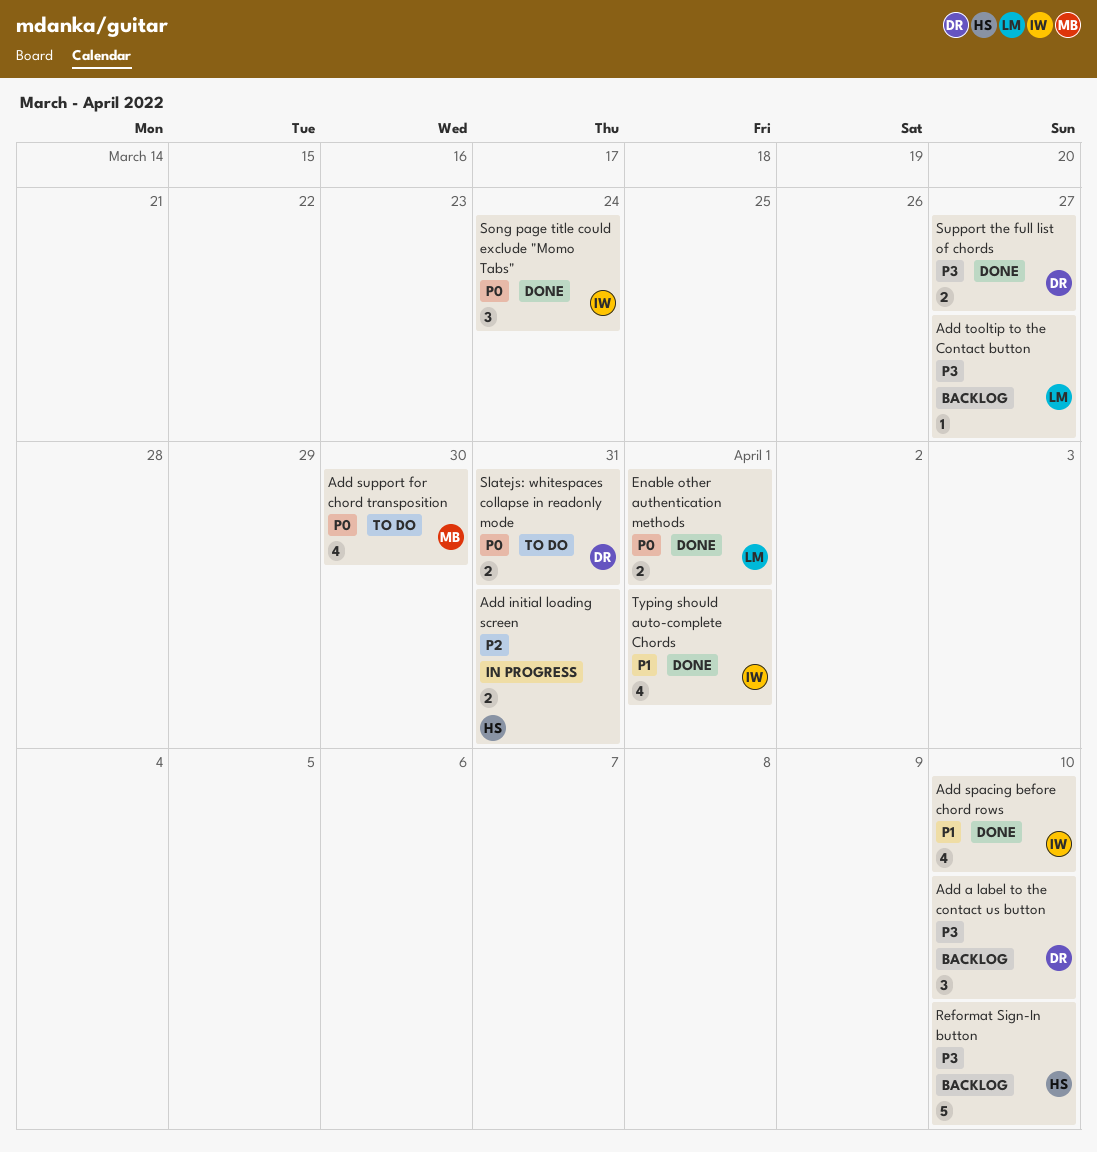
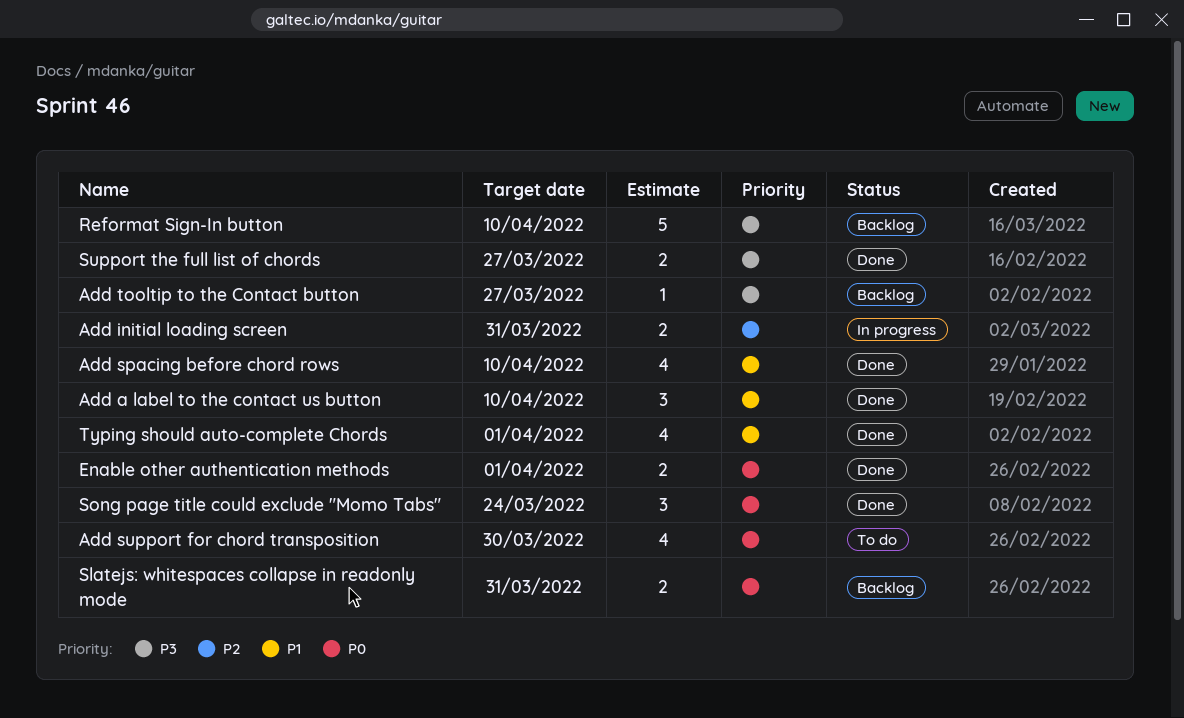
Add a label to the contact us button, status: Backlog -> Done
Add a label to the contact us button, priority: P3 -> P1
Slatejs: whitespaces collapse in readonly mode, status: To do -> Backlog

